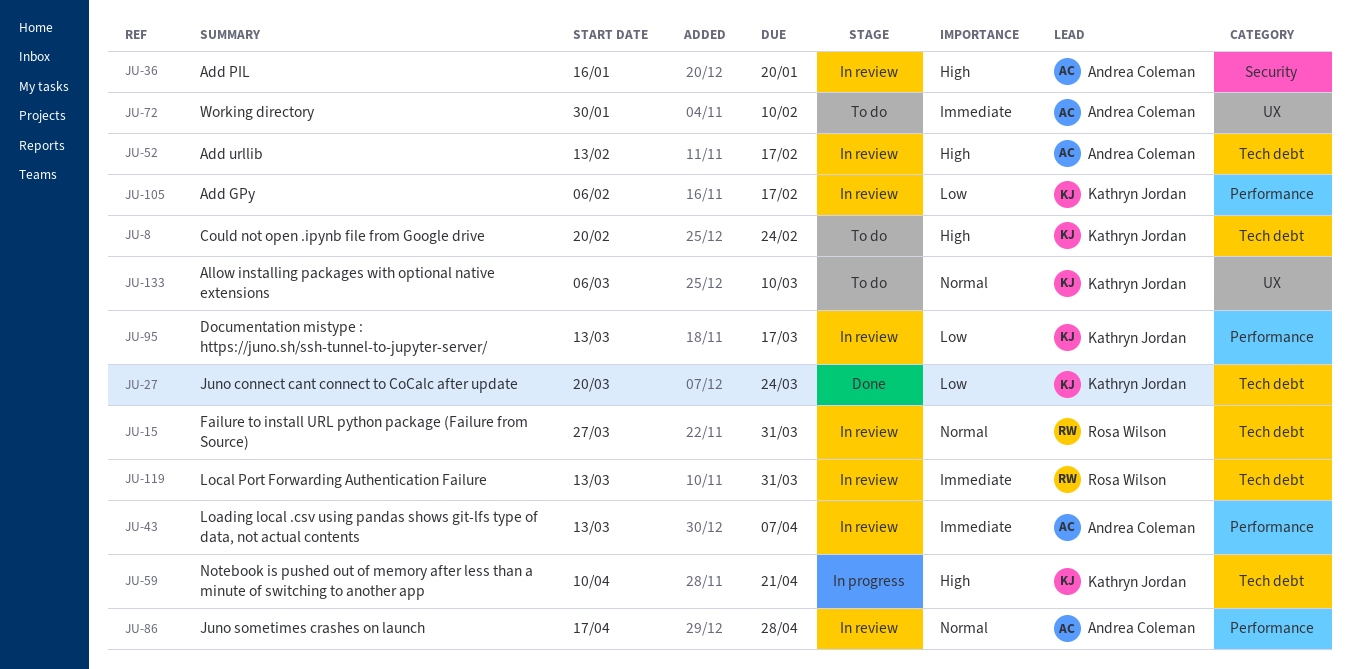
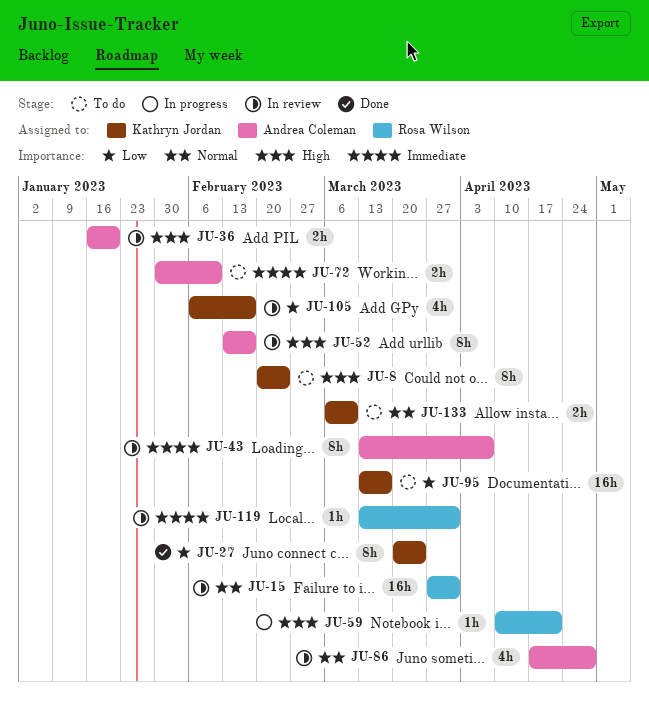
JU-59, owner: Kathryn Jordan -> Rosa Wilson
JU-95, status: In review -> To do

